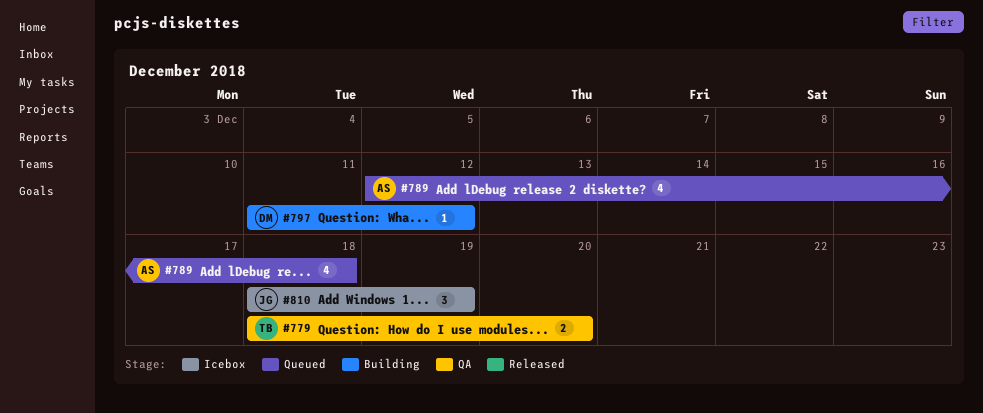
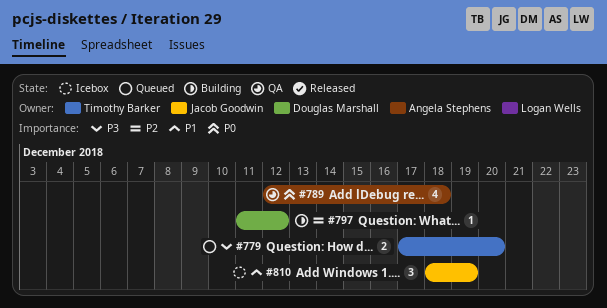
#779, status: QA -> Queued
#779, start: Dec 18 -> Dec 17
#789, status: Queued -> QA

